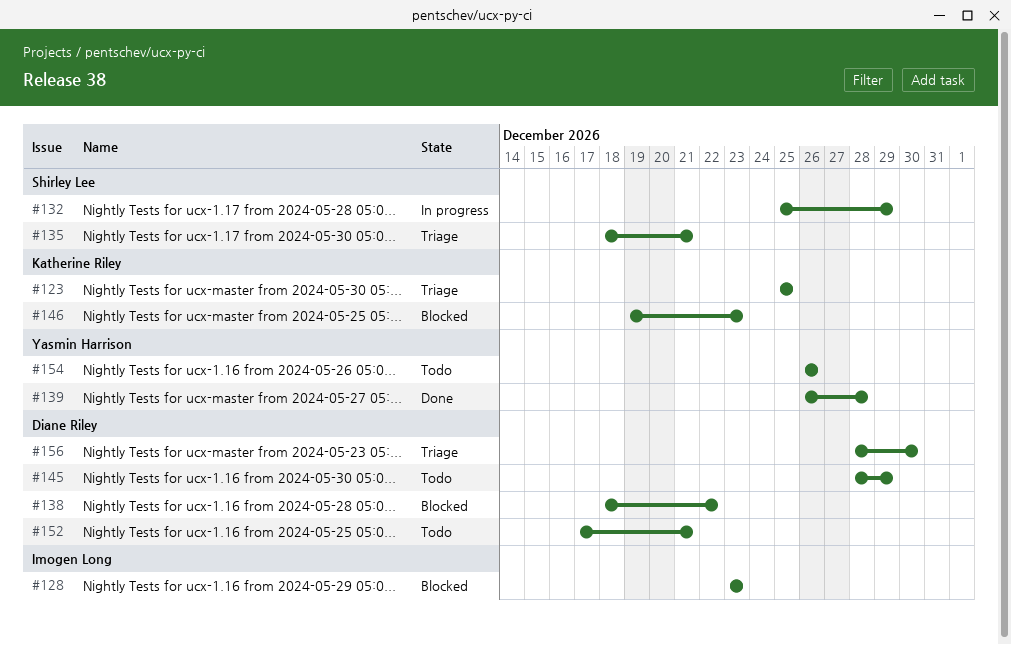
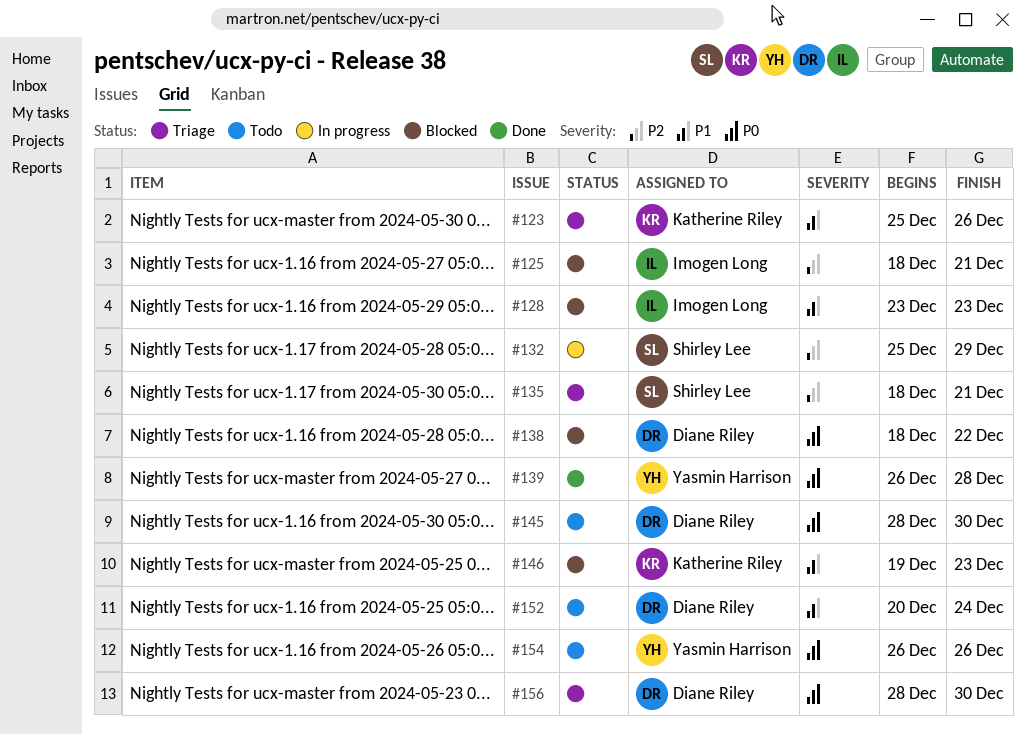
#123, due: Dec 25 -> Dec 26
#125: none -> present
#145, due: Dec 29 -> Dec 30
#152, start: Dec 17 -> Dec 20
#152, due: Dec 21 -> Dec 24

